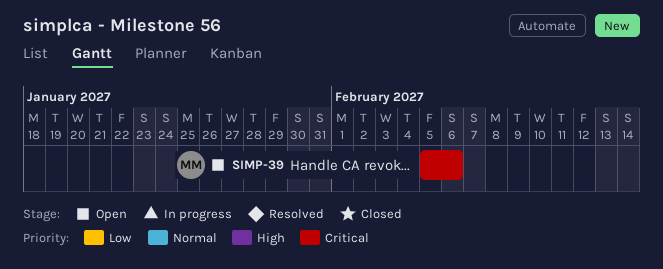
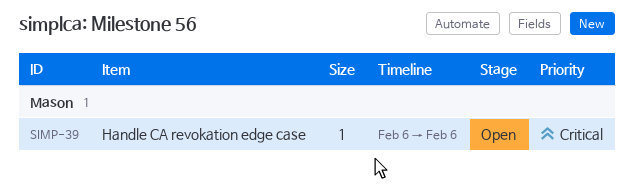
SIMP-39, start: Feb 5 -> Feb 6

